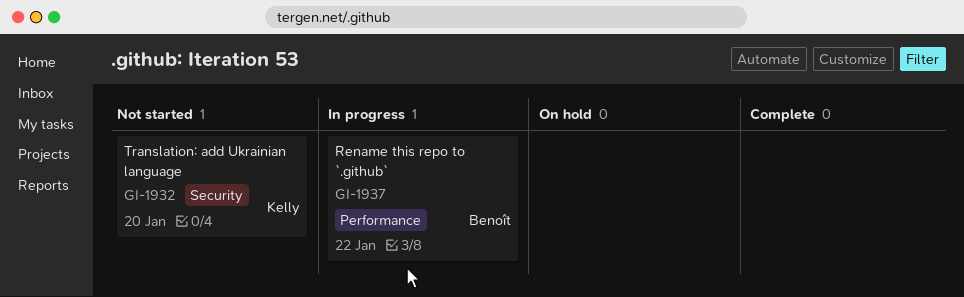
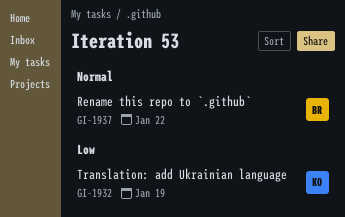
GI-1932, due: Jan 20 -> Jan 19

